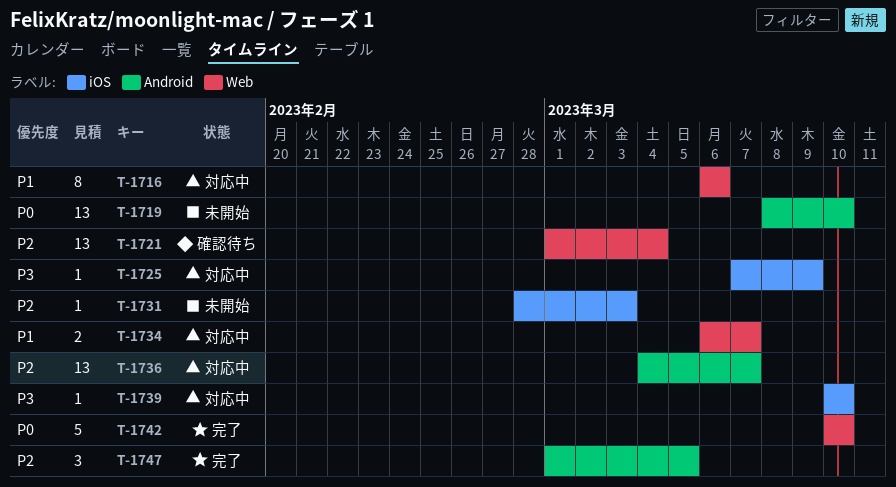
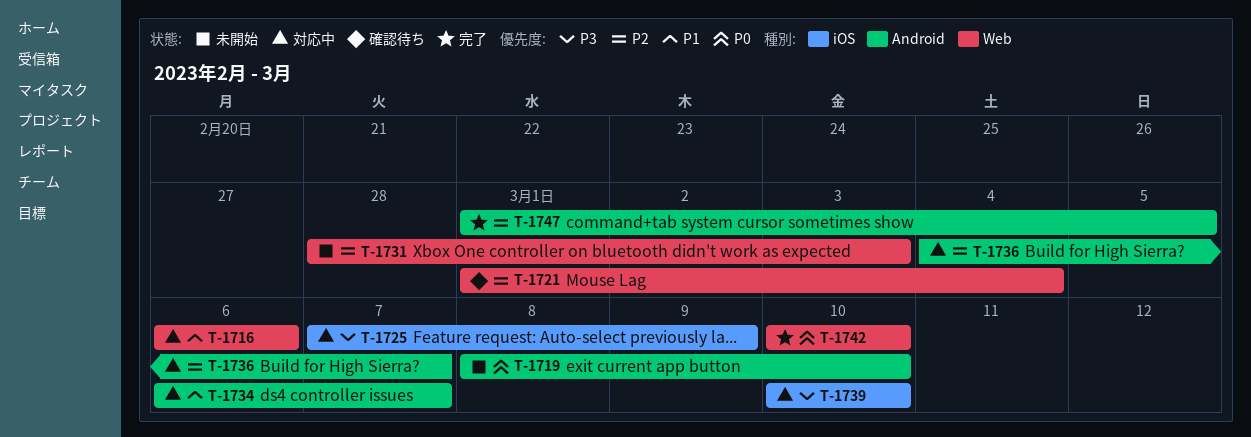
T-1731, label: iOS -> Web
T-1734, label: Web -> Android

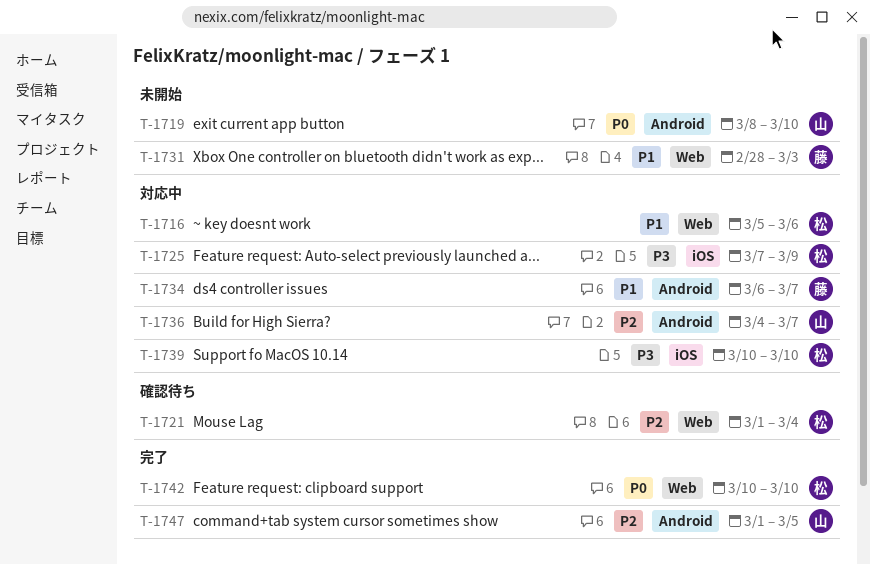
T-1716, start: Mar 6 -> Mar 5
T-1731, priority: P2 -> P1

